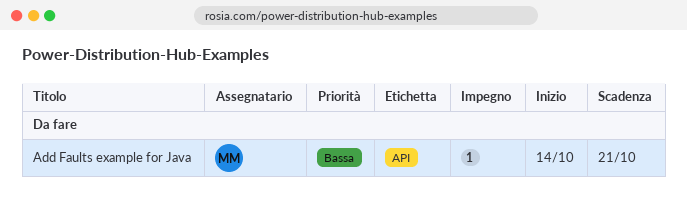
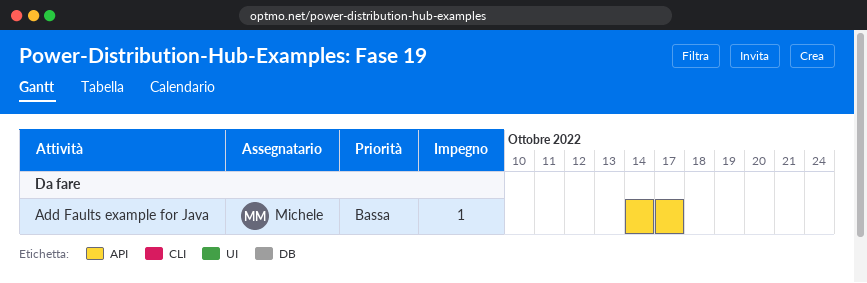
Add Faults example for Java, due: Oct 21 -> Oct 17

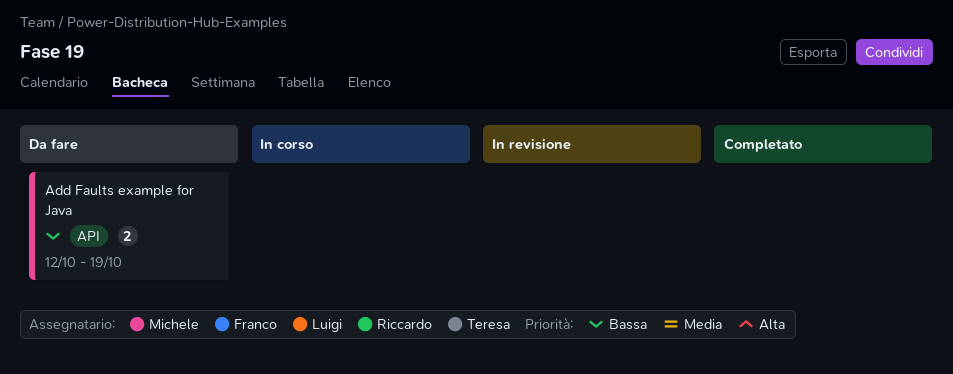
Add Faults example for Java, estimate: 1 -> 2
Add Faults example for Java, start: Oct 14 -> Oct 12
Add Faults example for Java, due: Oct 17 -> Oct 19

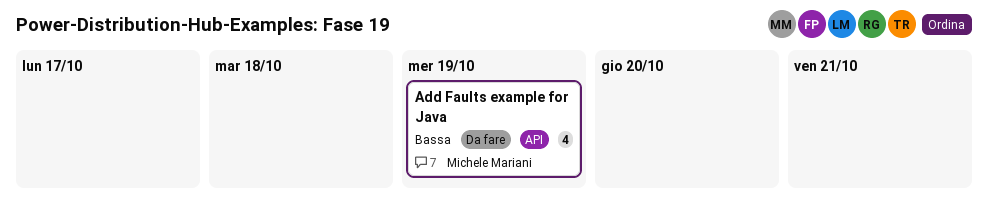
Add Faults example for Java, estimate: 2 -> 4

